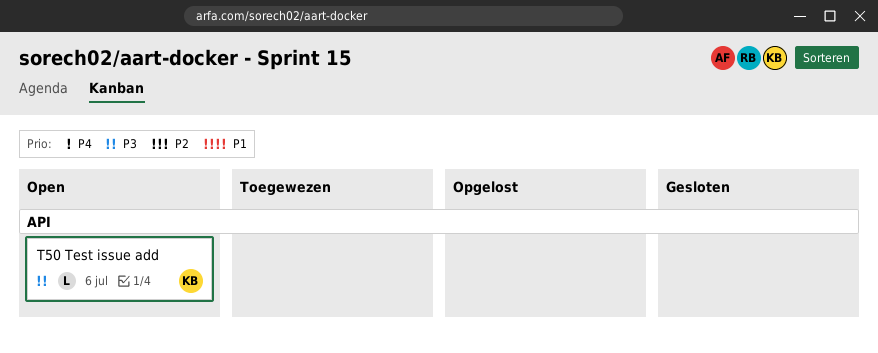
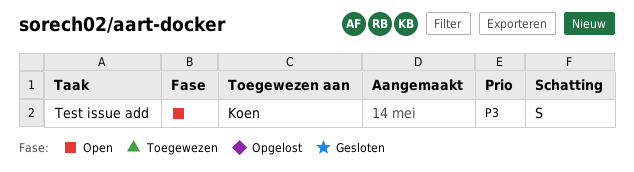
Test issue add, estimate: L -> S

